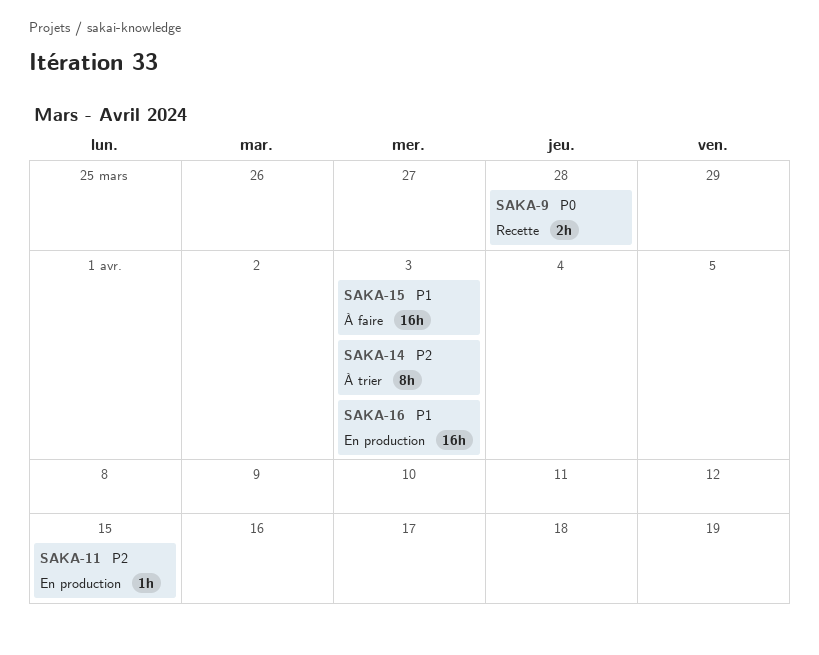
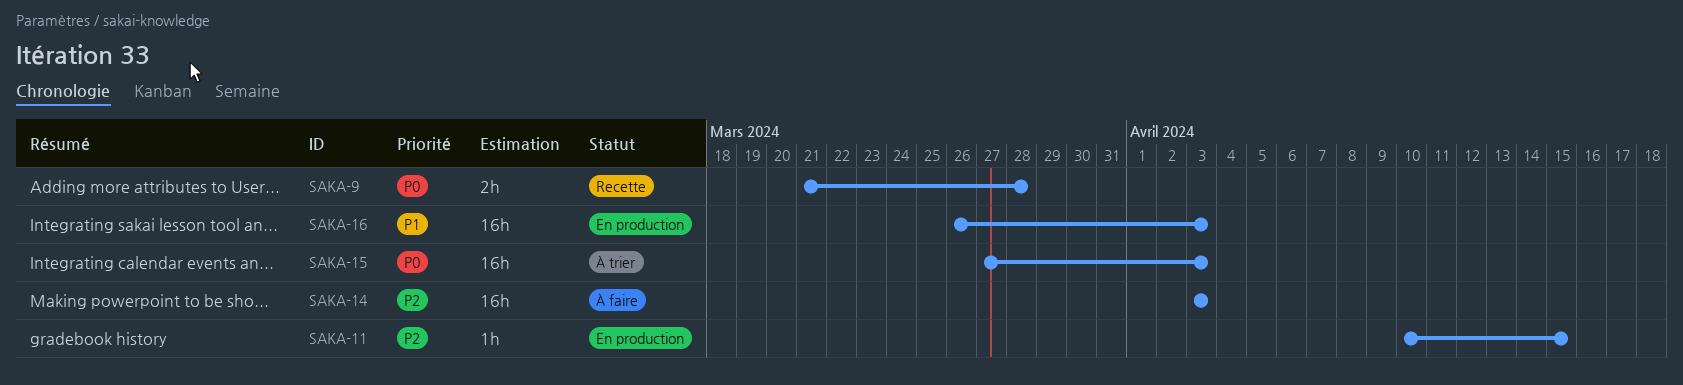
SAKA-14, status: À trier -> À faire
SAKA-14, estimate: 8h -> 16h
SAKA-15, status: À faire -> À trier
SAKA-15, priority: P1 -> P0

